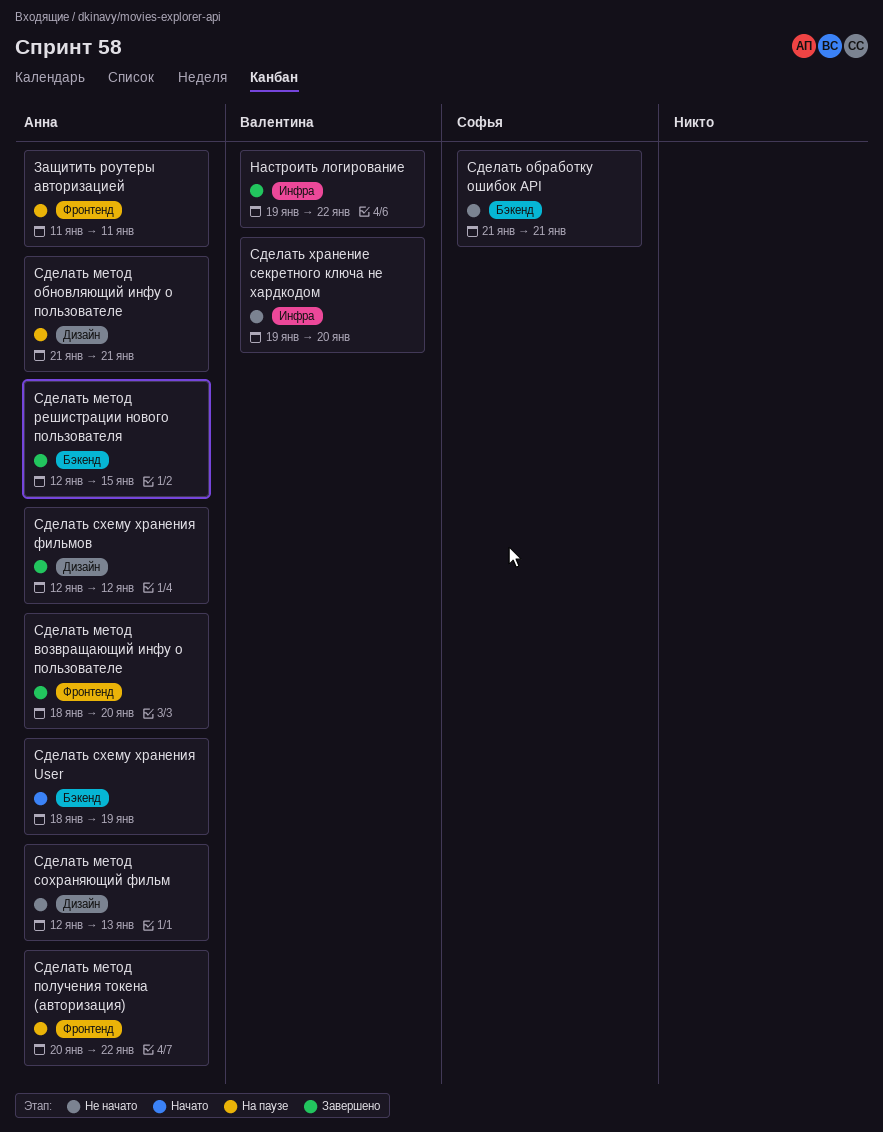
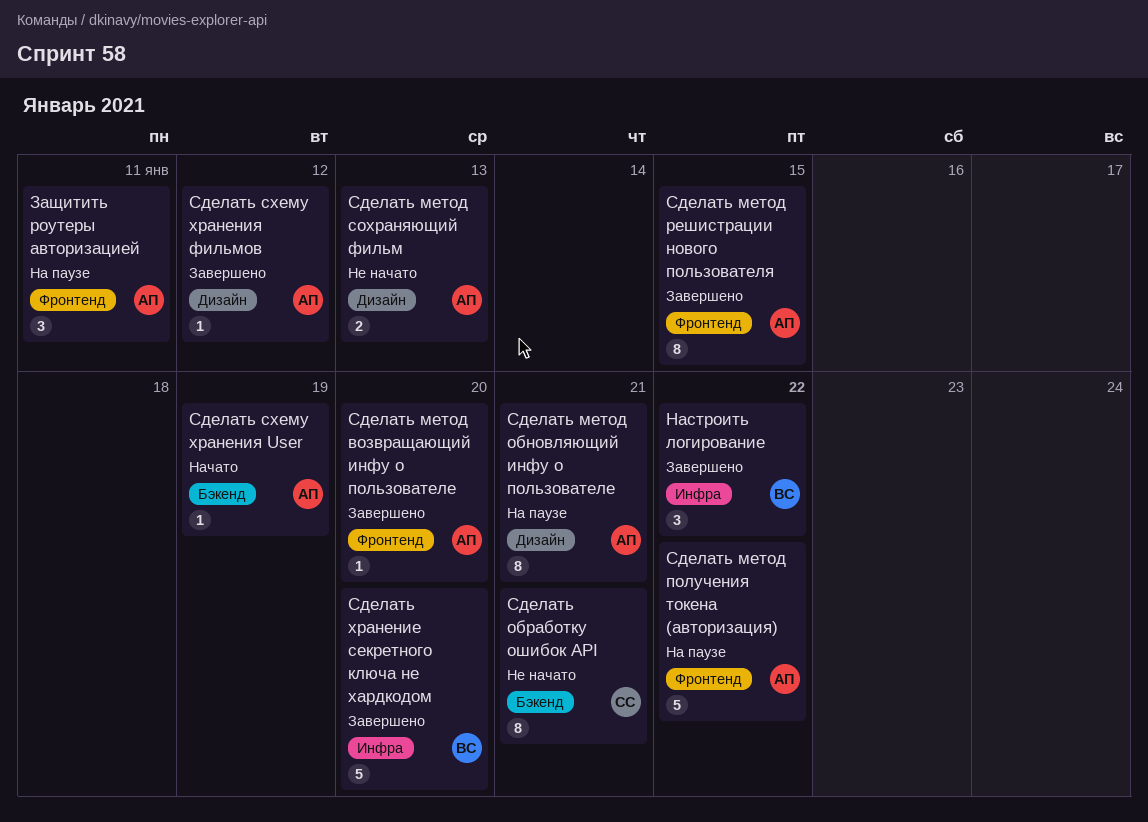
Сделать метод решистрации нового пользователя, label: Бэкенд -> Фронтенд
Сделать хранение секретного ключа не хардкодом, status: Не начато -> Завершено

